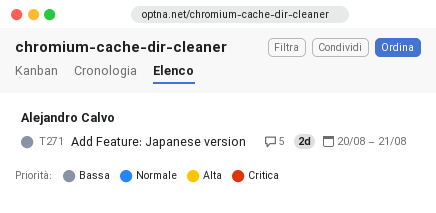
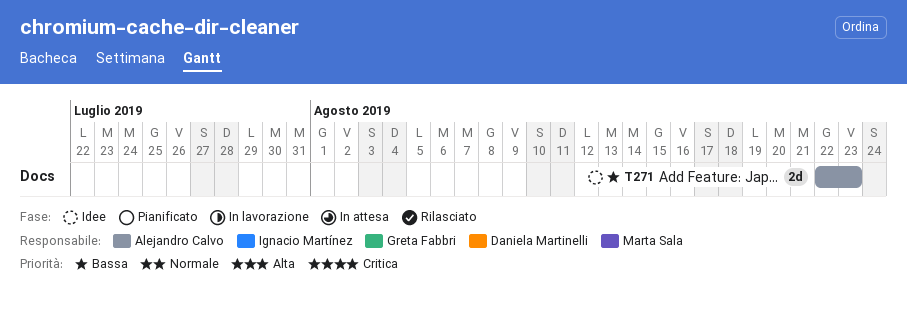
T271, start: Aug 20 -> Aug 22
T271, due: Aug 21 -> Aug 23

